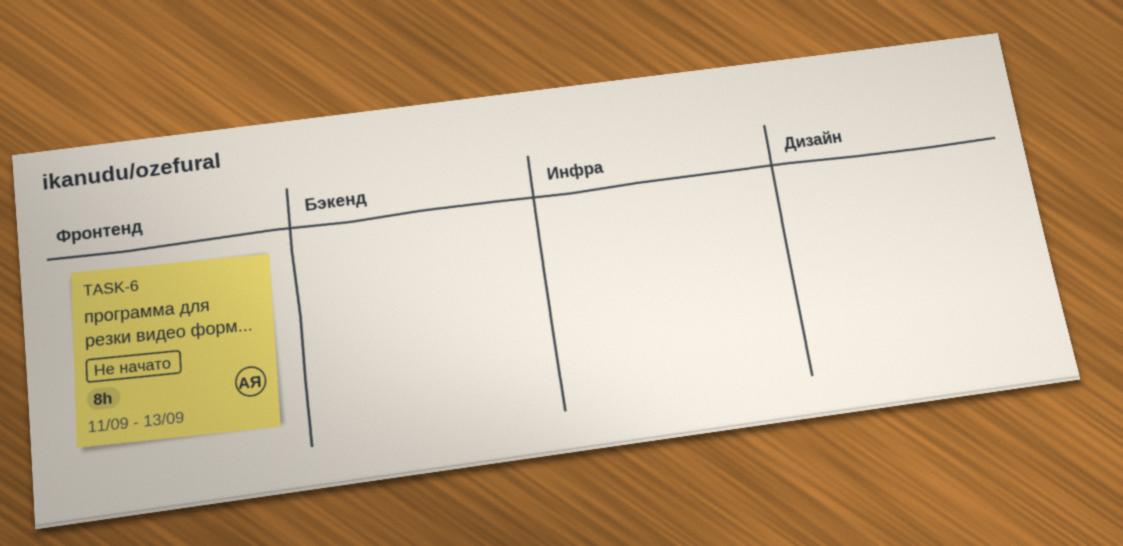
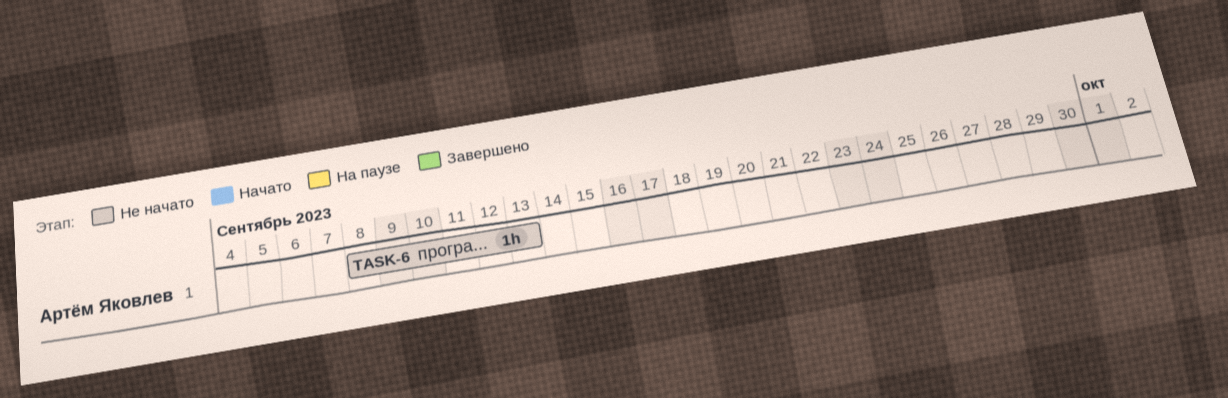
TASK-6, estimate: 8h -> 1h
TASK-6, start: Sep 11 -> Sep 8

